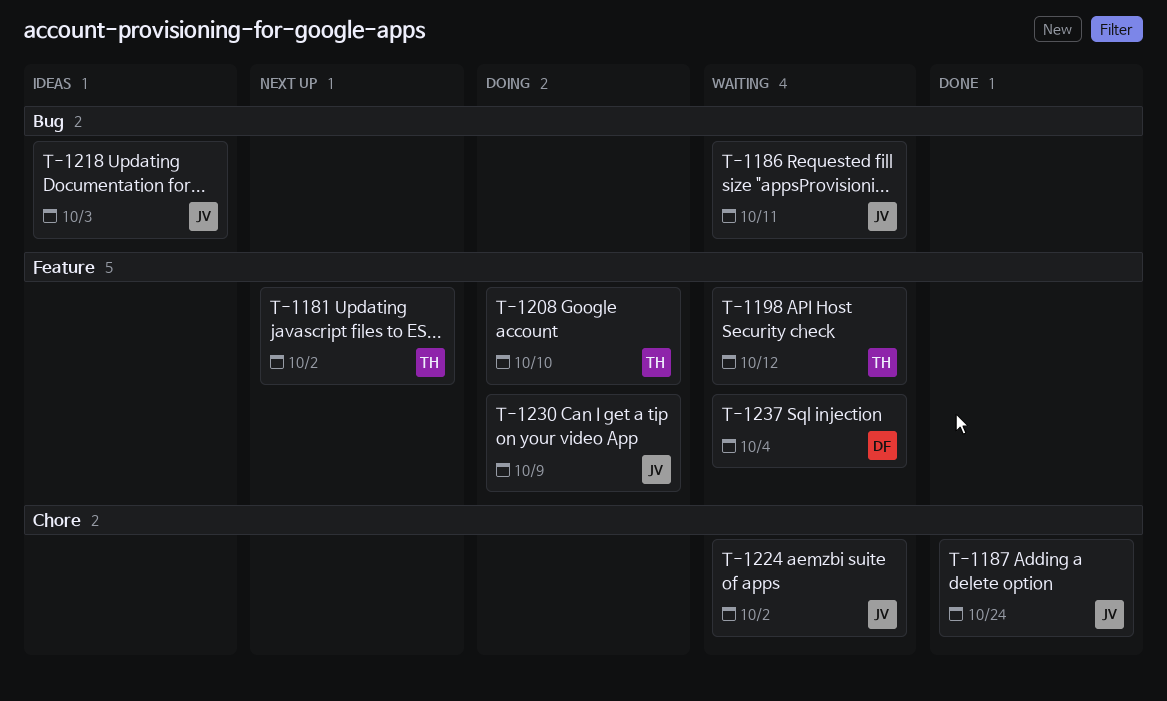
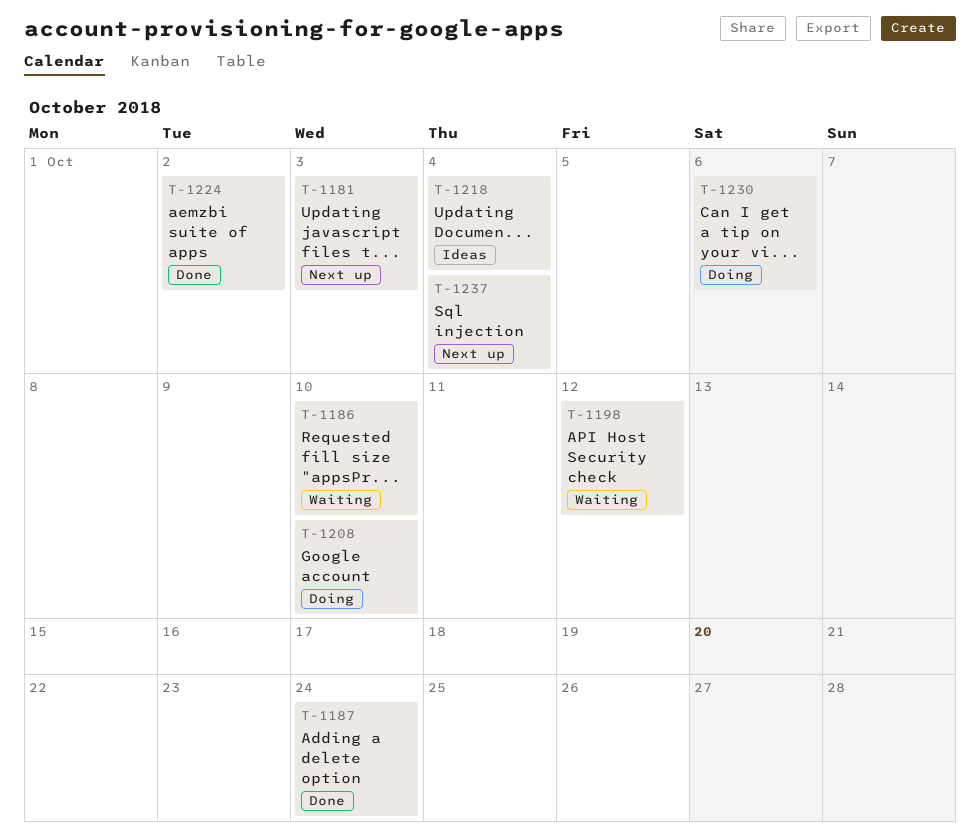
T-1181, due: Oct 2 -> Oct 3
T-1186, due: Oct 11 -> Oct 10
T-1218, due: Oct 3 -> Oct 4
T-1224, status: Waiting -> Done
T-1230, due: Oct 9 -> Oct 6
T-1237, status: Waiting -> Next up

